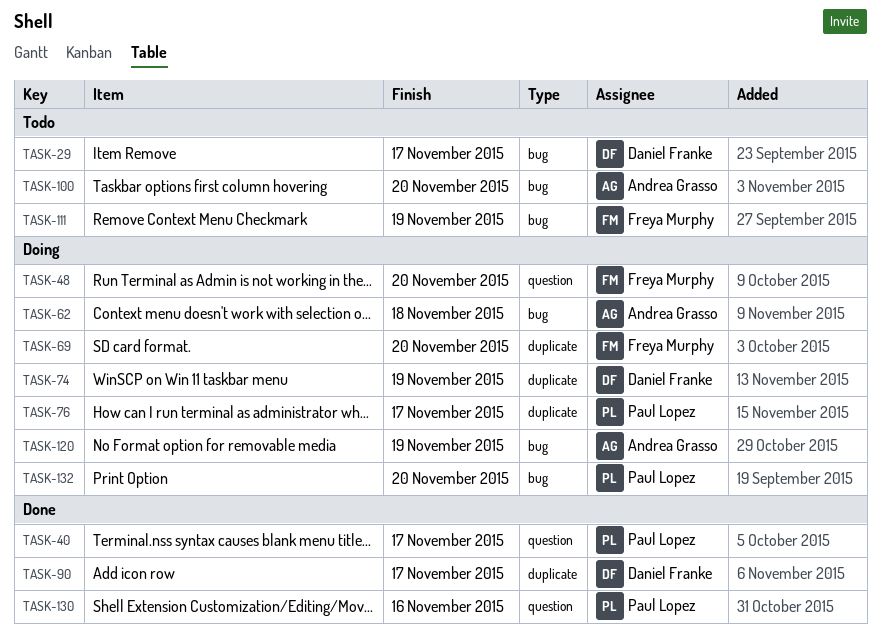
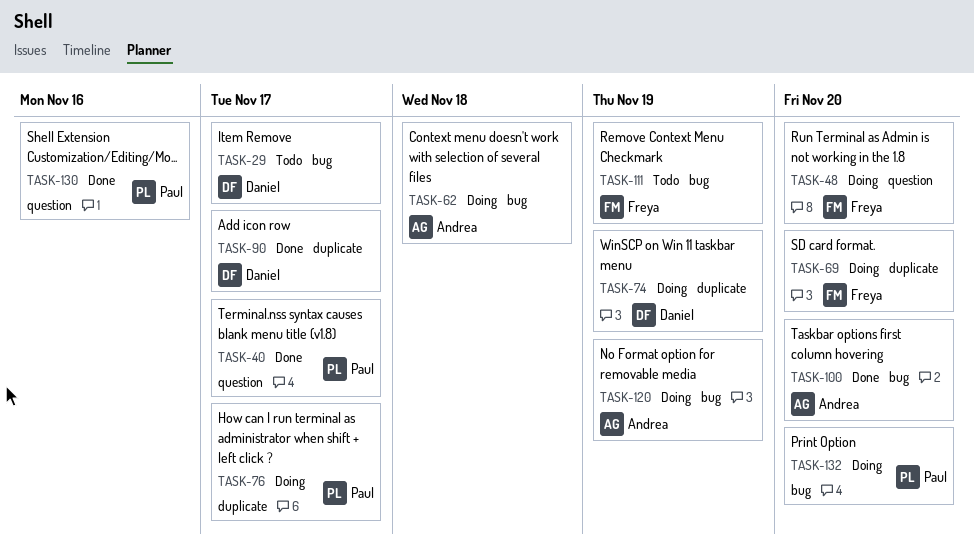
TASK-100, status: Todo -> Done

